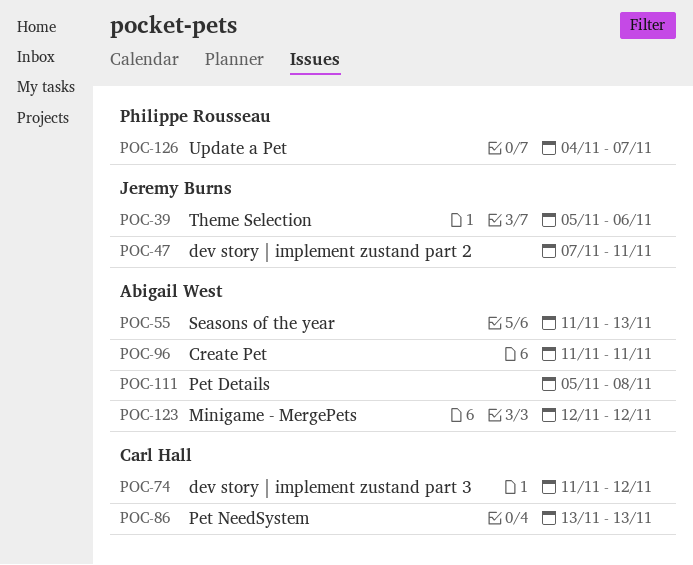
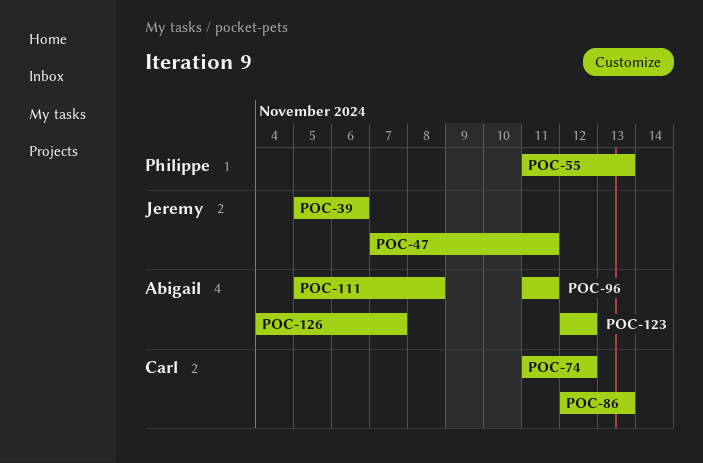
POC-55, owner: Abigail West -> Philippe Rousseau
POC-86, start: Nov 13 -> Nov 12
POC-126, owner: Philippe Rousseau -> Abigail West

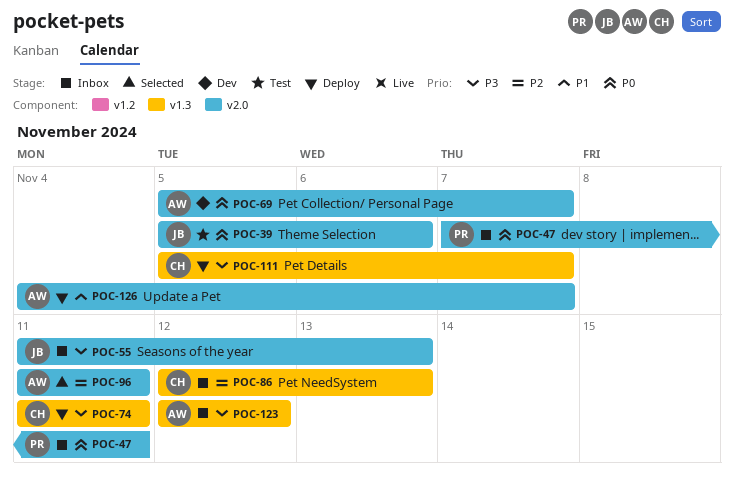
POC-47, owner: Jeremy -> Philippe
POC-55, owner: Philippe -> Jeremy
POC-69: none -> present
POC-74, due: Nov 12 -> Nov 11
POC-111, owner: Abigail -> Carl
POC-111, due: Nov 8 -> Nov 7

